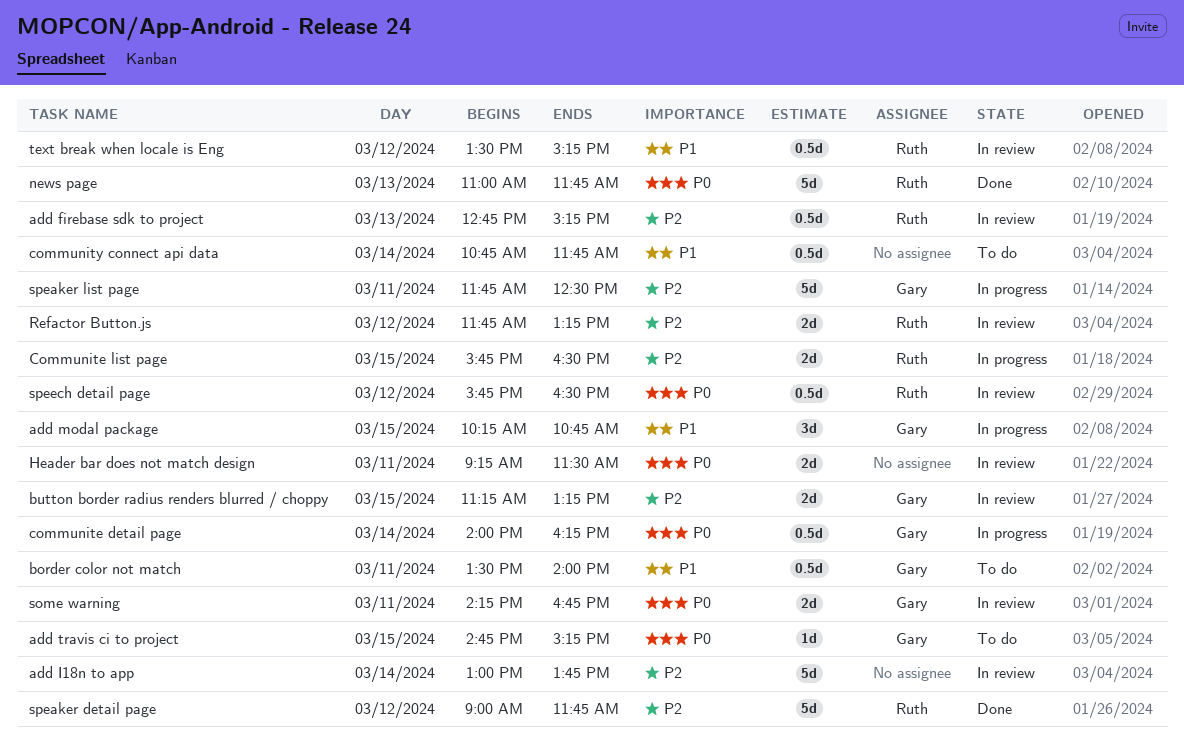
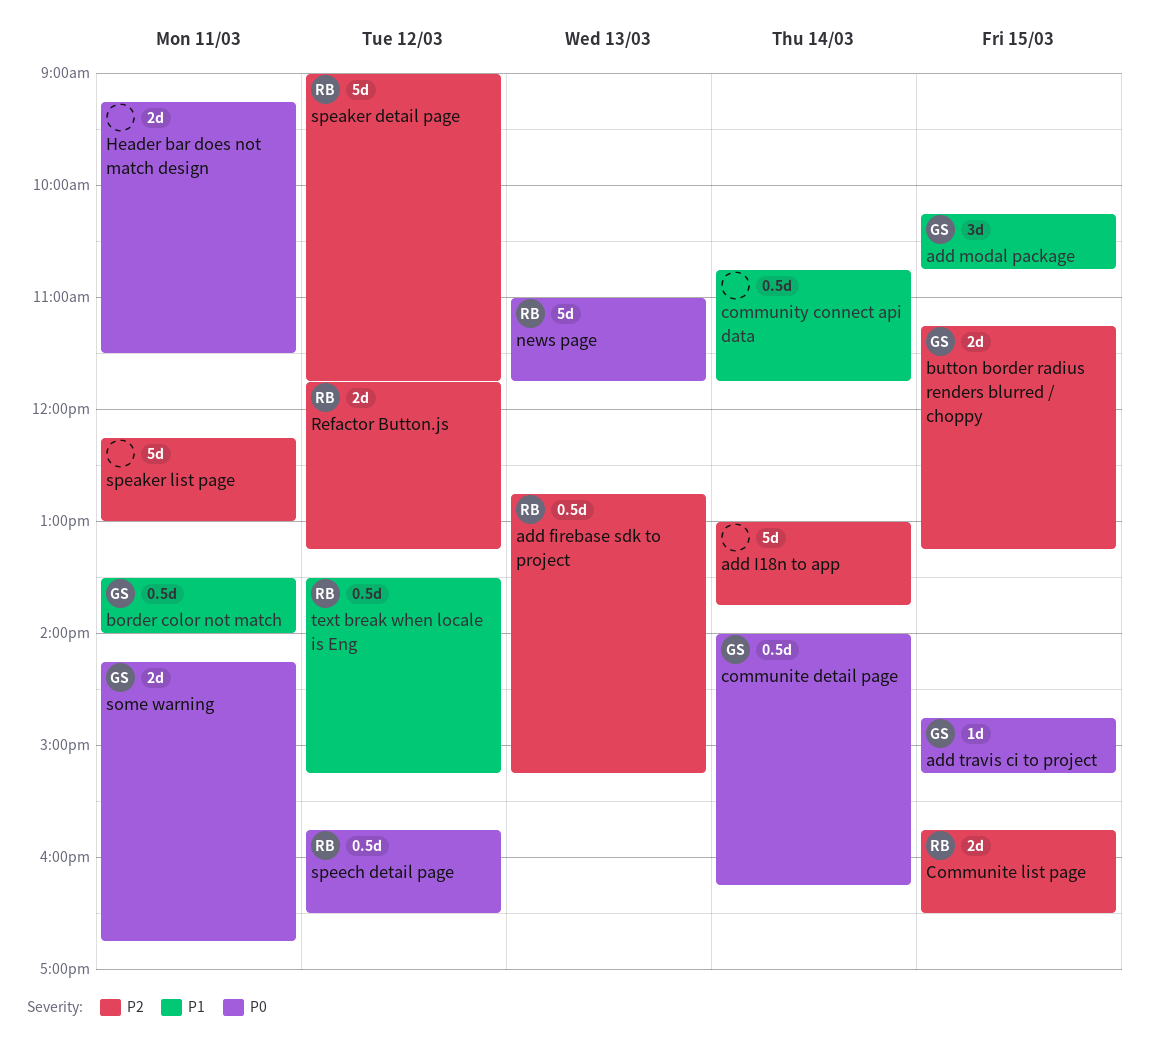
speaker list page, owner: Gary -> none
speaker list page, begins: 11:45 -> 12:15
speaker list page, ends: 12:30 -> 13:00

